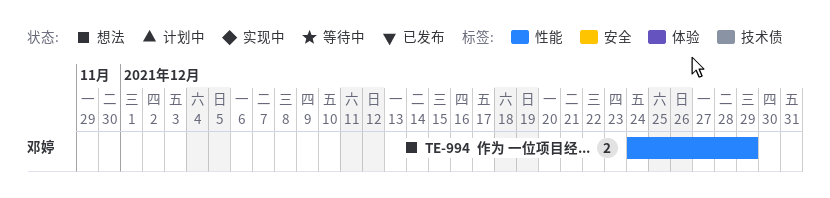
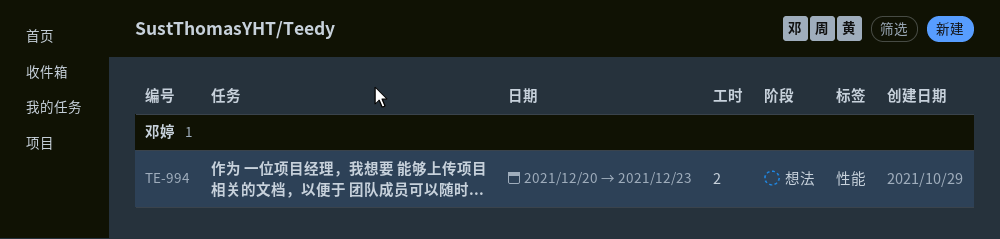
TE-994, start: Dec 24 -> Dec 20
TE-994, due: Dec 29 -> Dec 23

